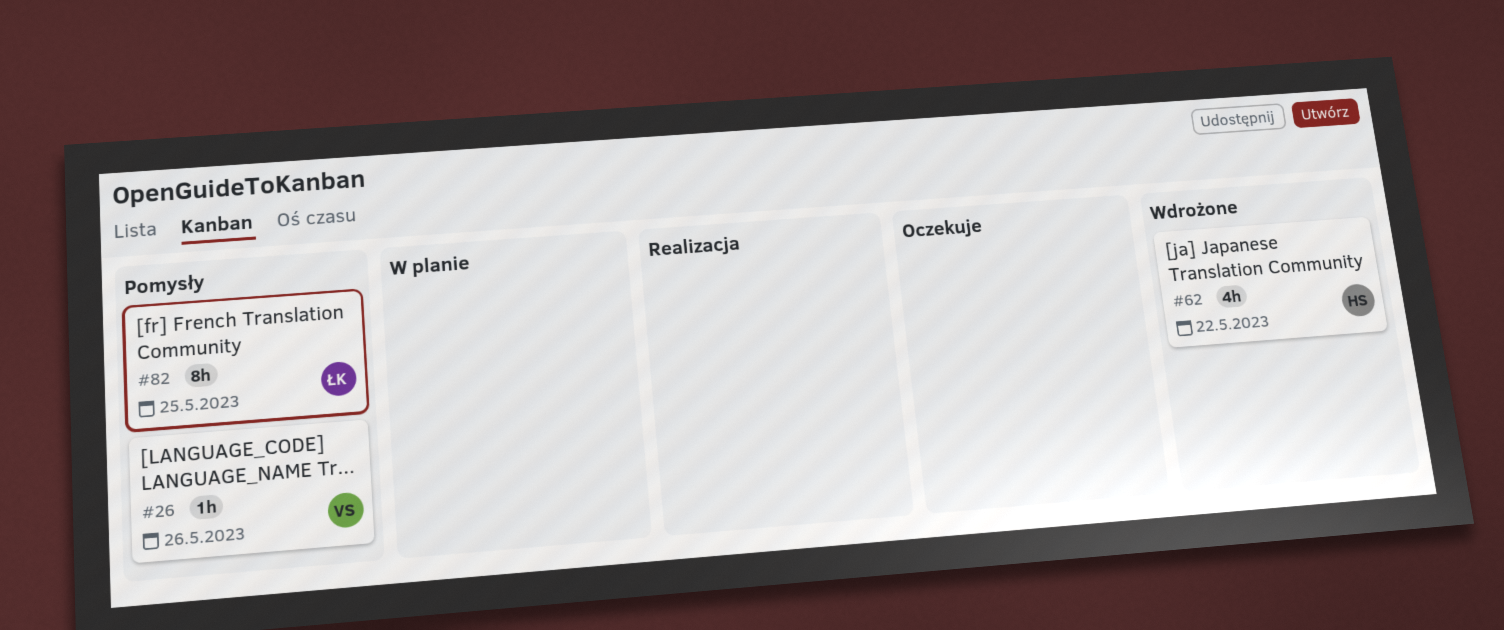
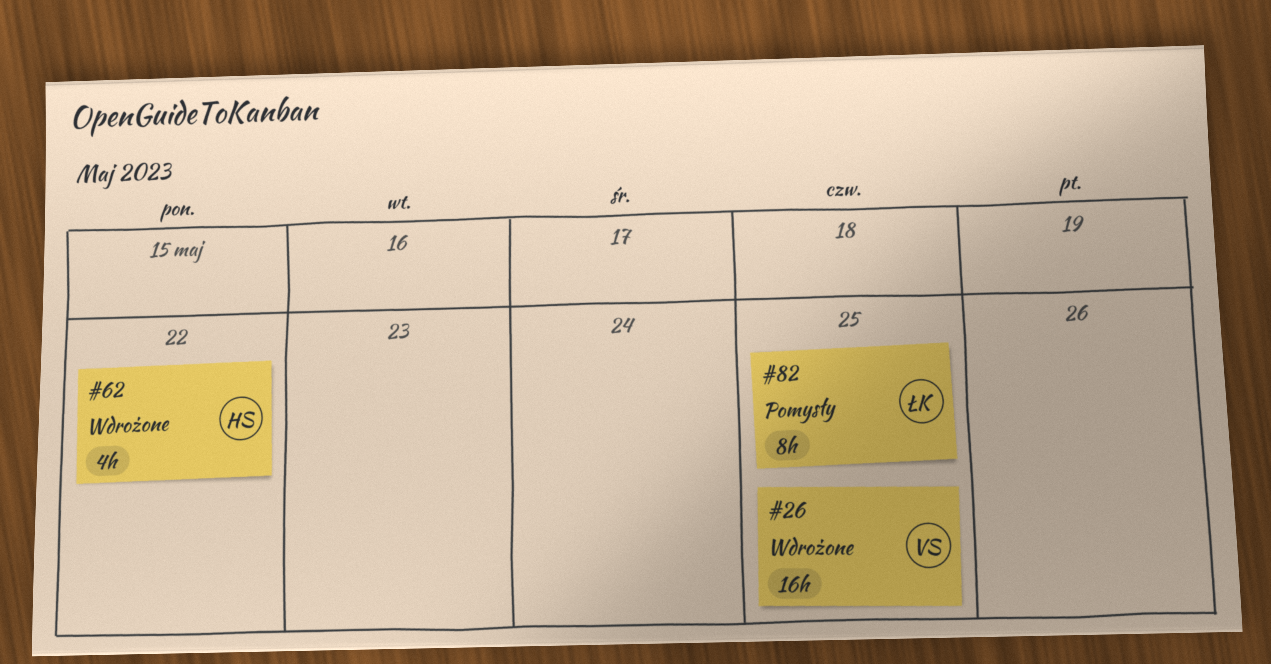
#26, status: Pomysły -> Wdrożone
#26, estimate: 1h -> 16h
#26, due: May 26 -> May 25

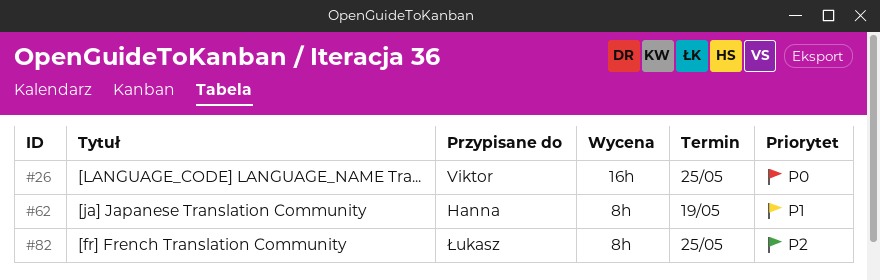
#62, estimate: 4h -> 8h
#62, due: May 22 -> May 19

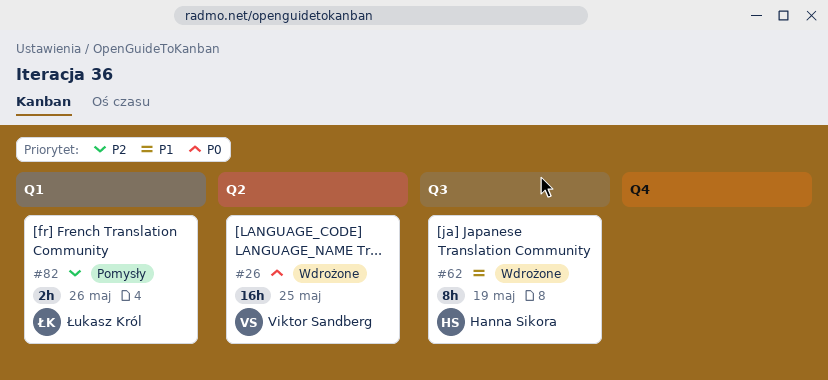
#82, estimate: 8h -> 2h
#82, due: May 25 -> May 26

